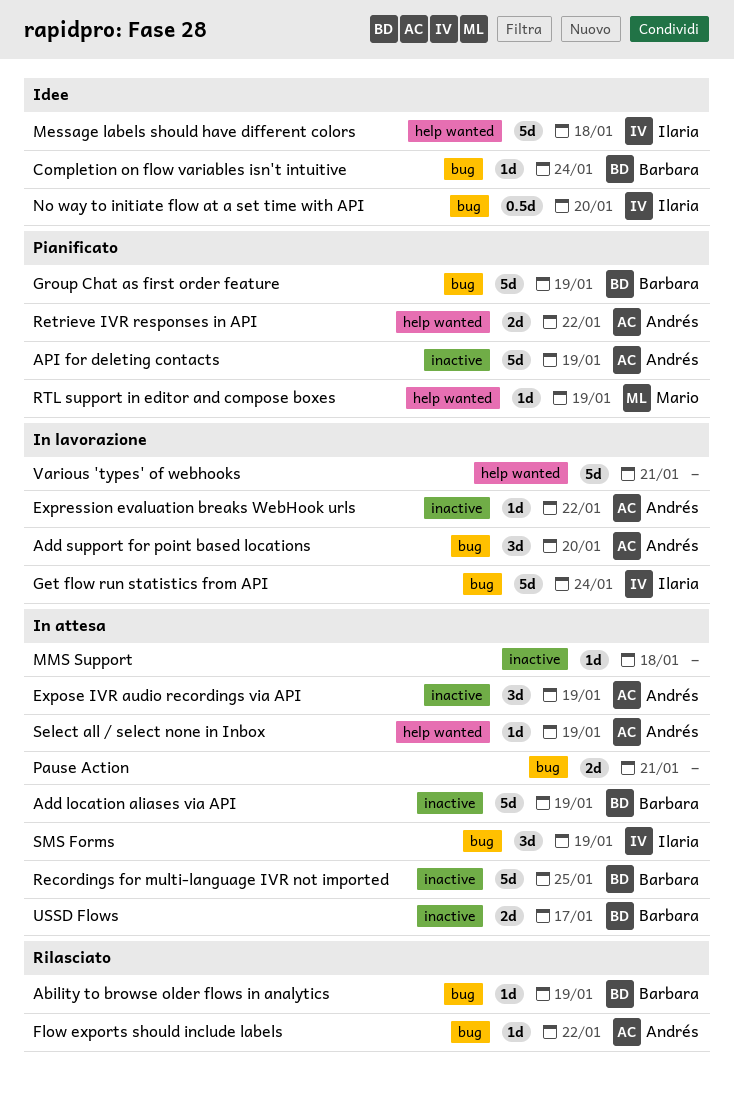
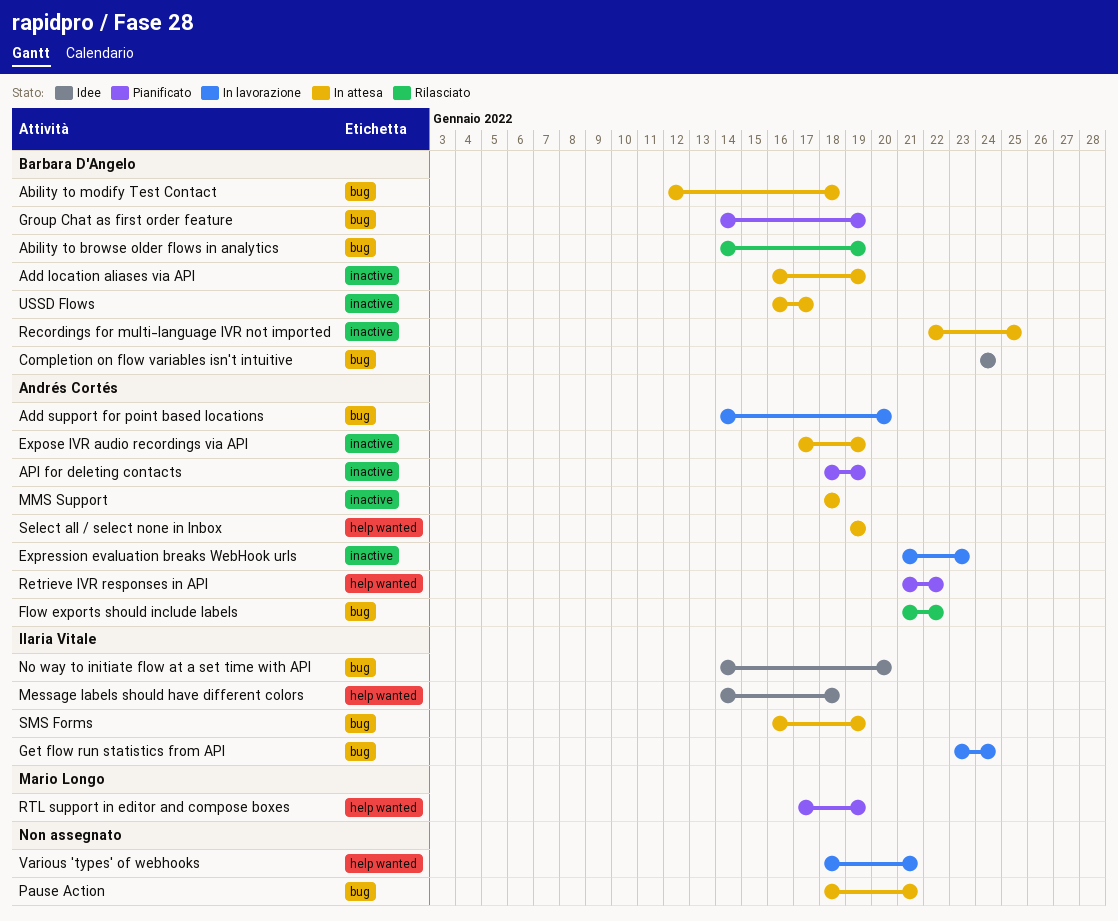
Ability to modify Test Contact: none -> present
Expression evaluation breaks WebHook urls, due: Jan 22 -> Jan 23
MMS Support, owner: none -> Andrés Cortés

